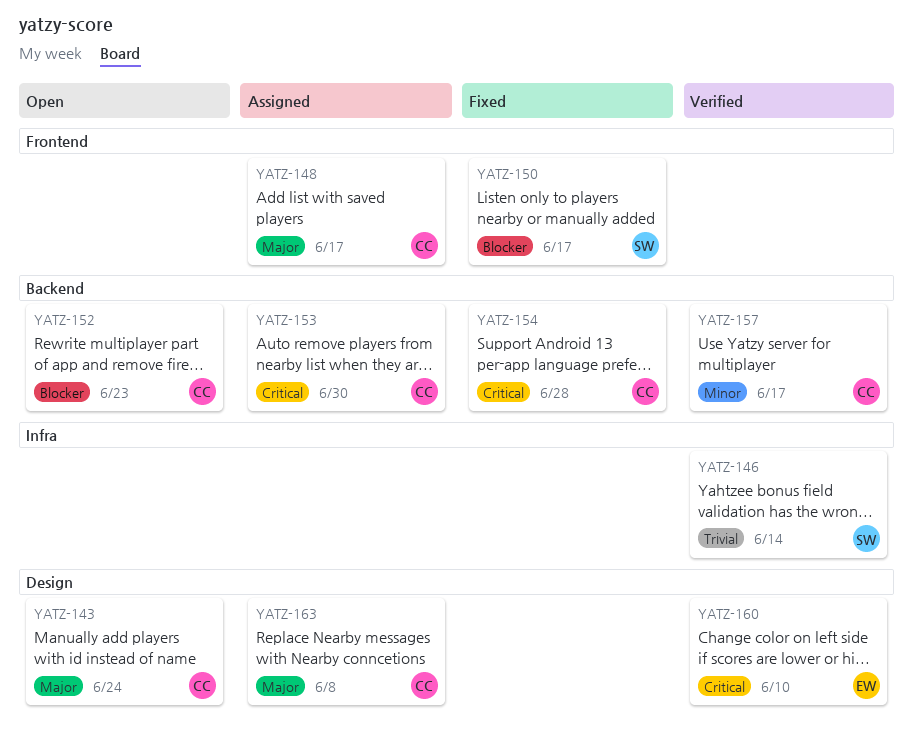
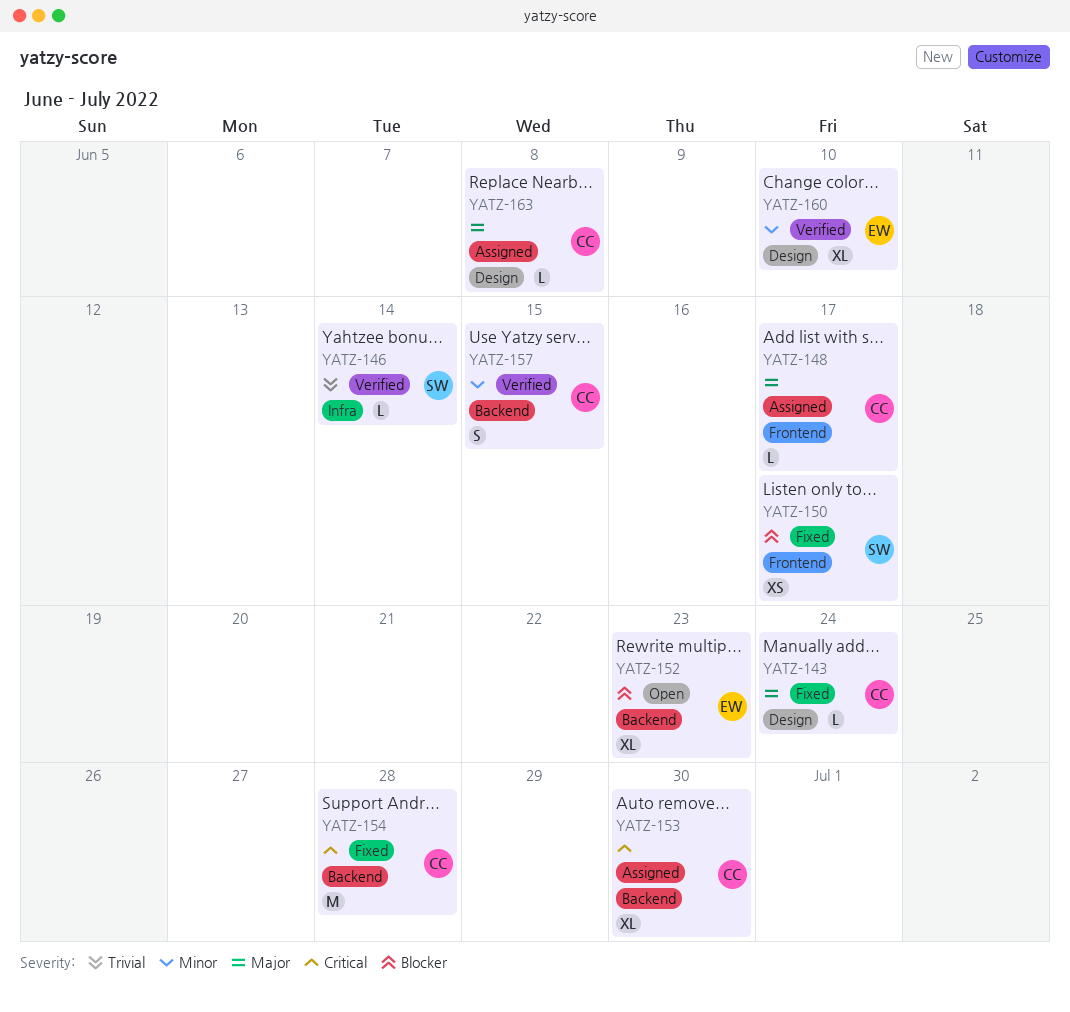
YATZ-143, status: Open -> Fixed
YATZ-152, owner: CC -> EW
YATZ-157, due: Jun 17 -> Jun 15
YATZ-160, priority: Critical -> Minor

